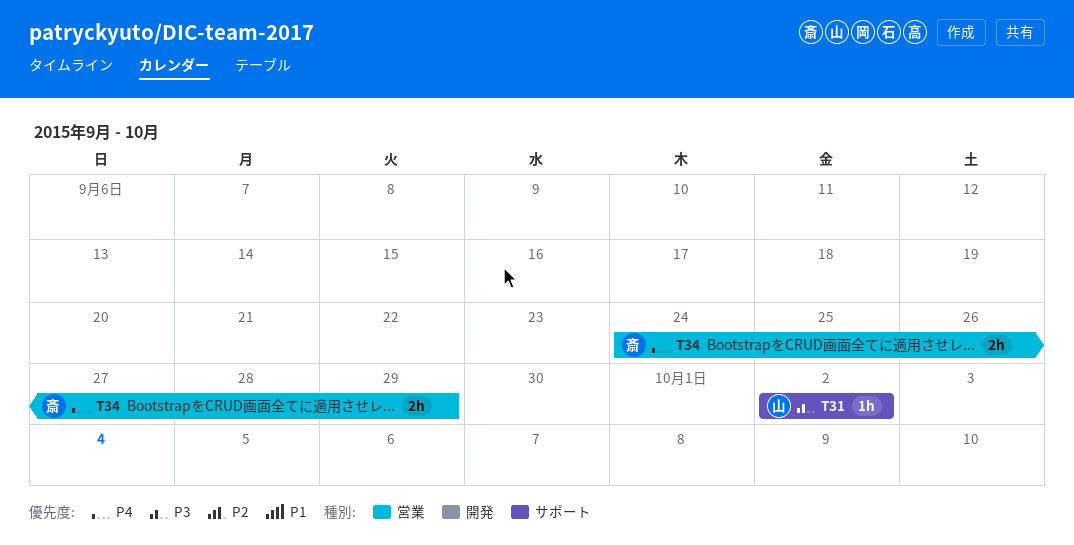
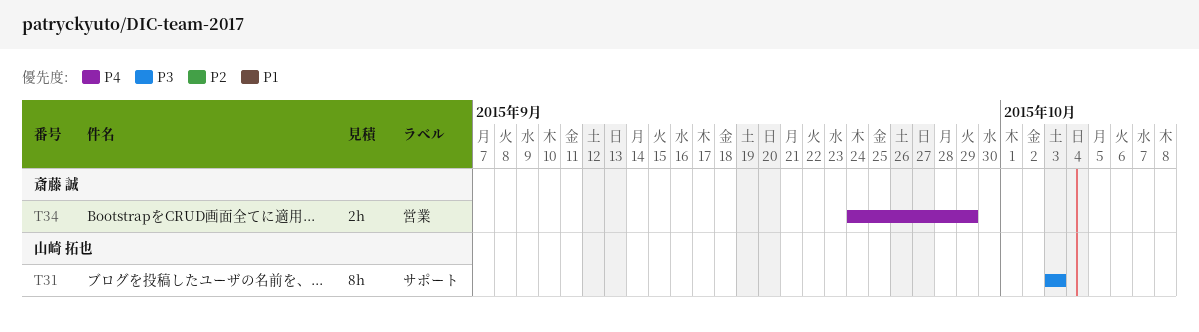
T31, estimate: 1h -> 8h
T31, start: Oct 2 -> Oct 3
T31, due: Oct 2 -> Oct 3

